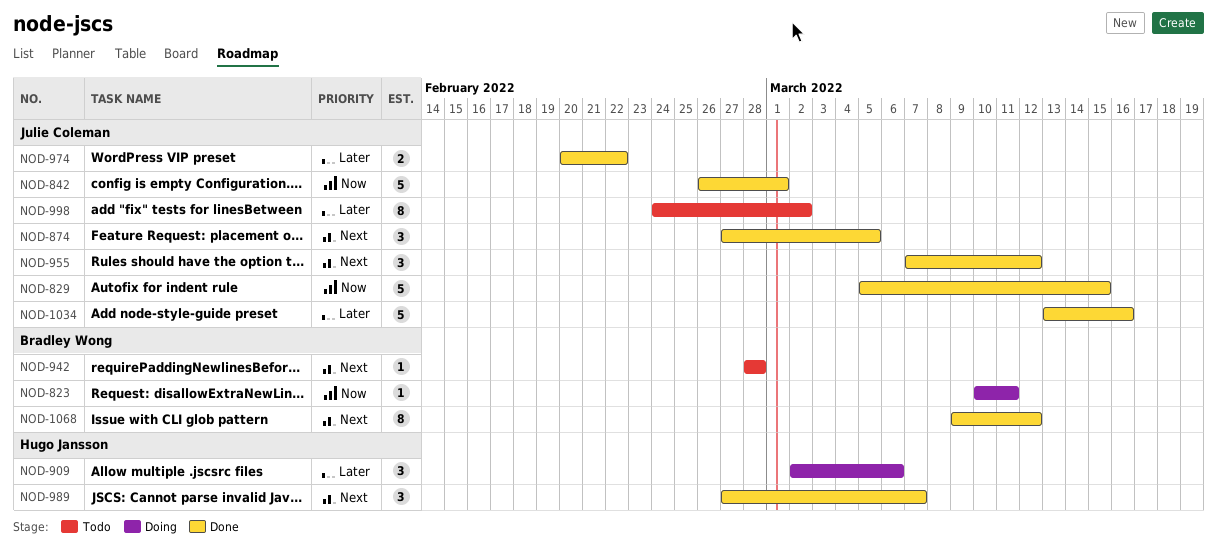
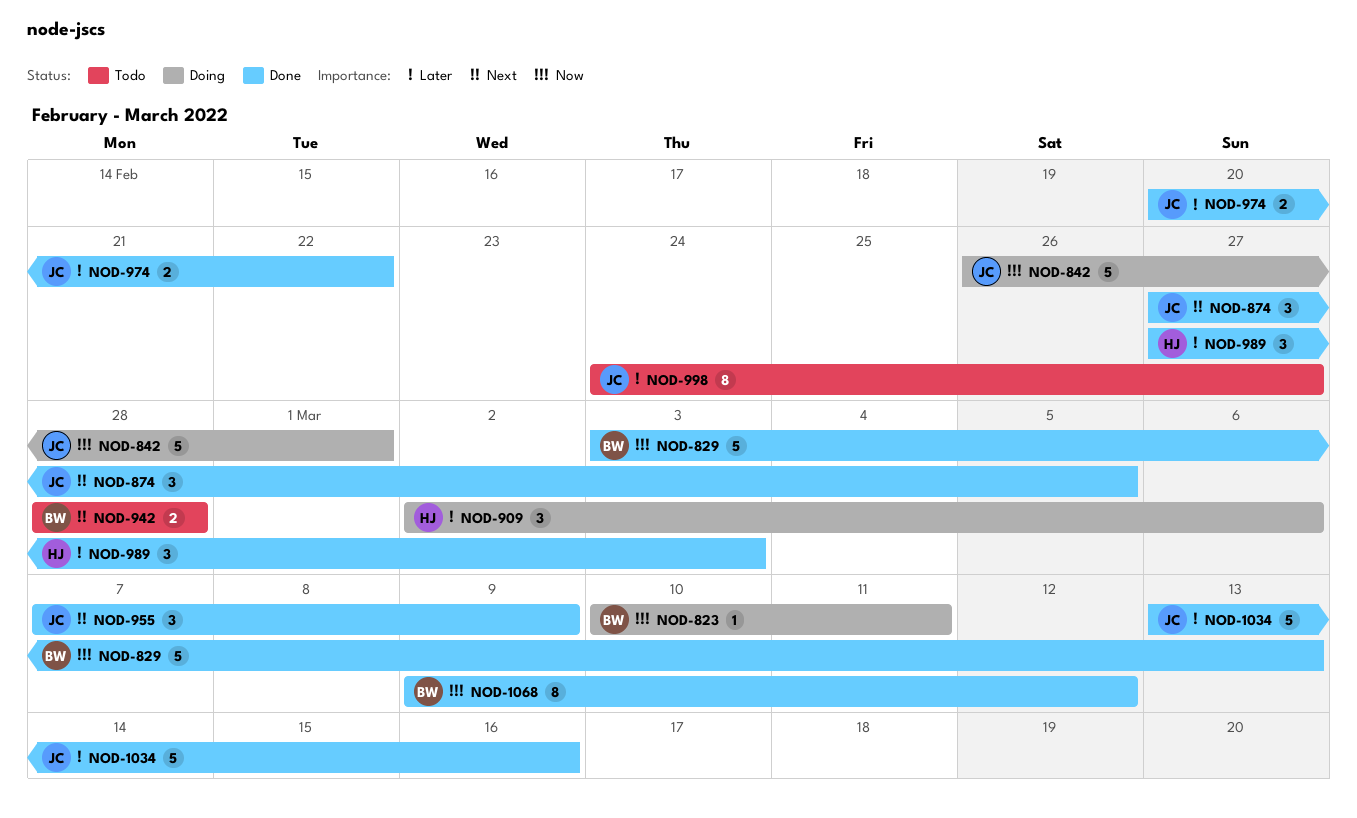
NOD-829, owner: Julie Coleman -> Bradley Wong
NOD-829, start: Mar 5 -> Mar 3
NOD-829, due: Mar 15 -> Mar 13
NOD-842, status: Done -> Doing
NOD-942, estimate: 1 -> 2
NOD-955, due: Mar 12 -> Mar 9
NOD-989, priority: Next -> Later
NOD-989, due: Mar 7 -> Mar 3
NOD-998, due: Mar 2 -> Feb 27
NOD-1068, priority: Next -> Now

